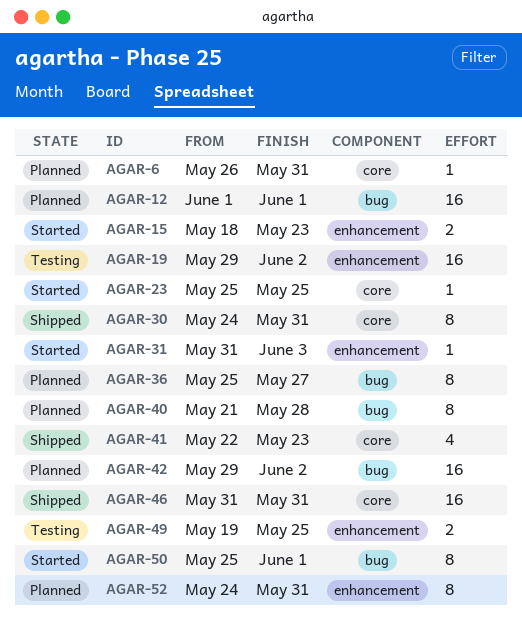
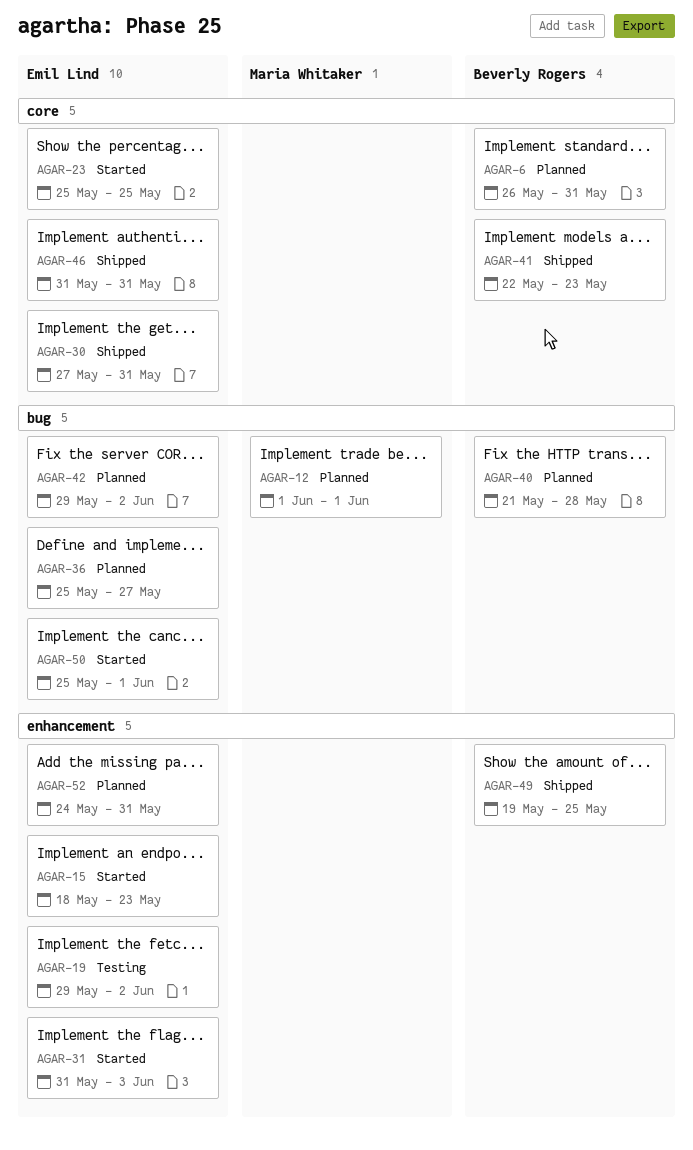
AGAR-30, start: May 24 -> May 27
AGAR-49, status: Testing -> Shipped

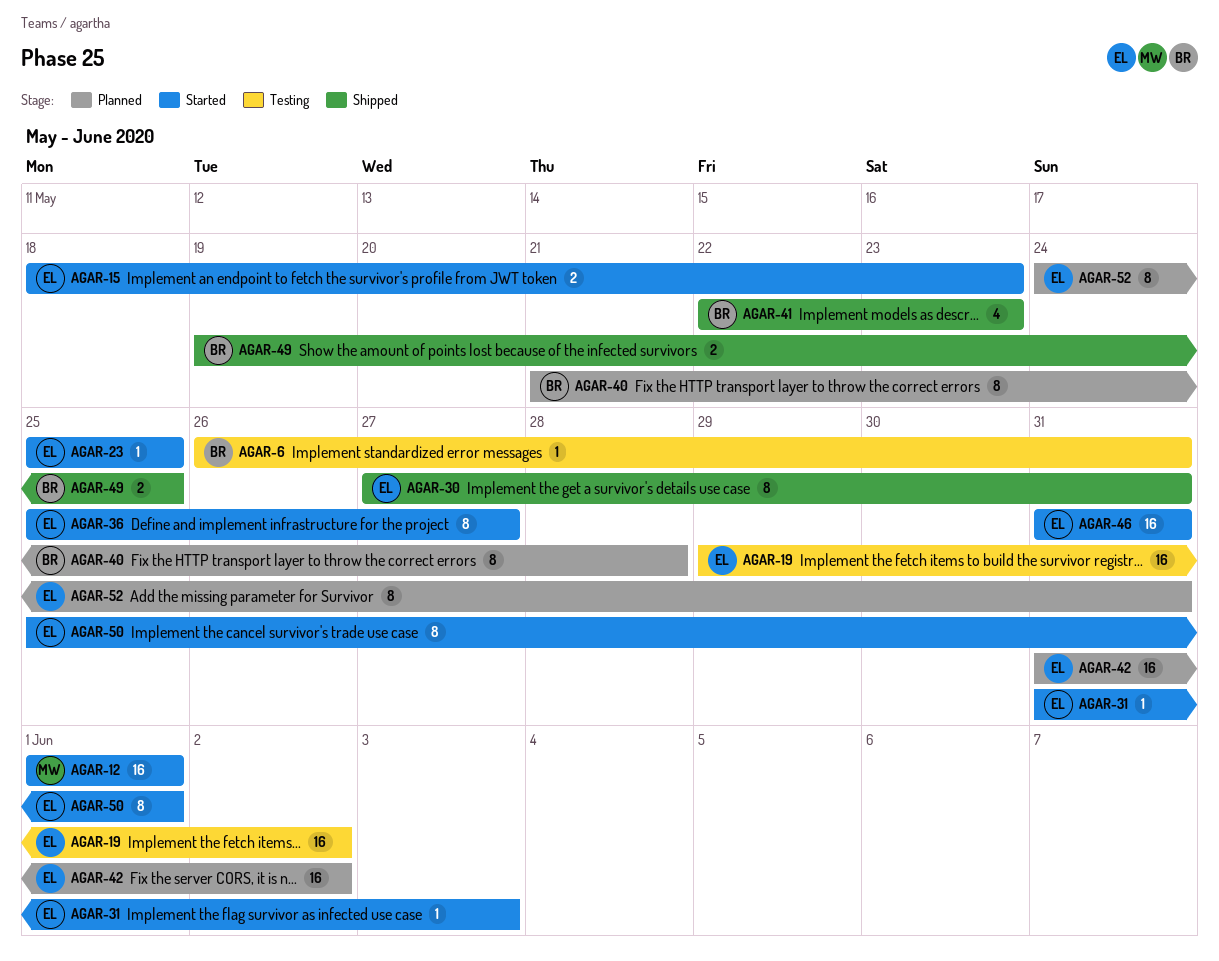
AGAR-6, status: Planned -> Testing
AGAR-12, status: Planned -> Started
AGAR-36, status: Planned -> Started
AGAR-42, start: May 29 -> May 31
AGAR-46, status: Shipped -> Started

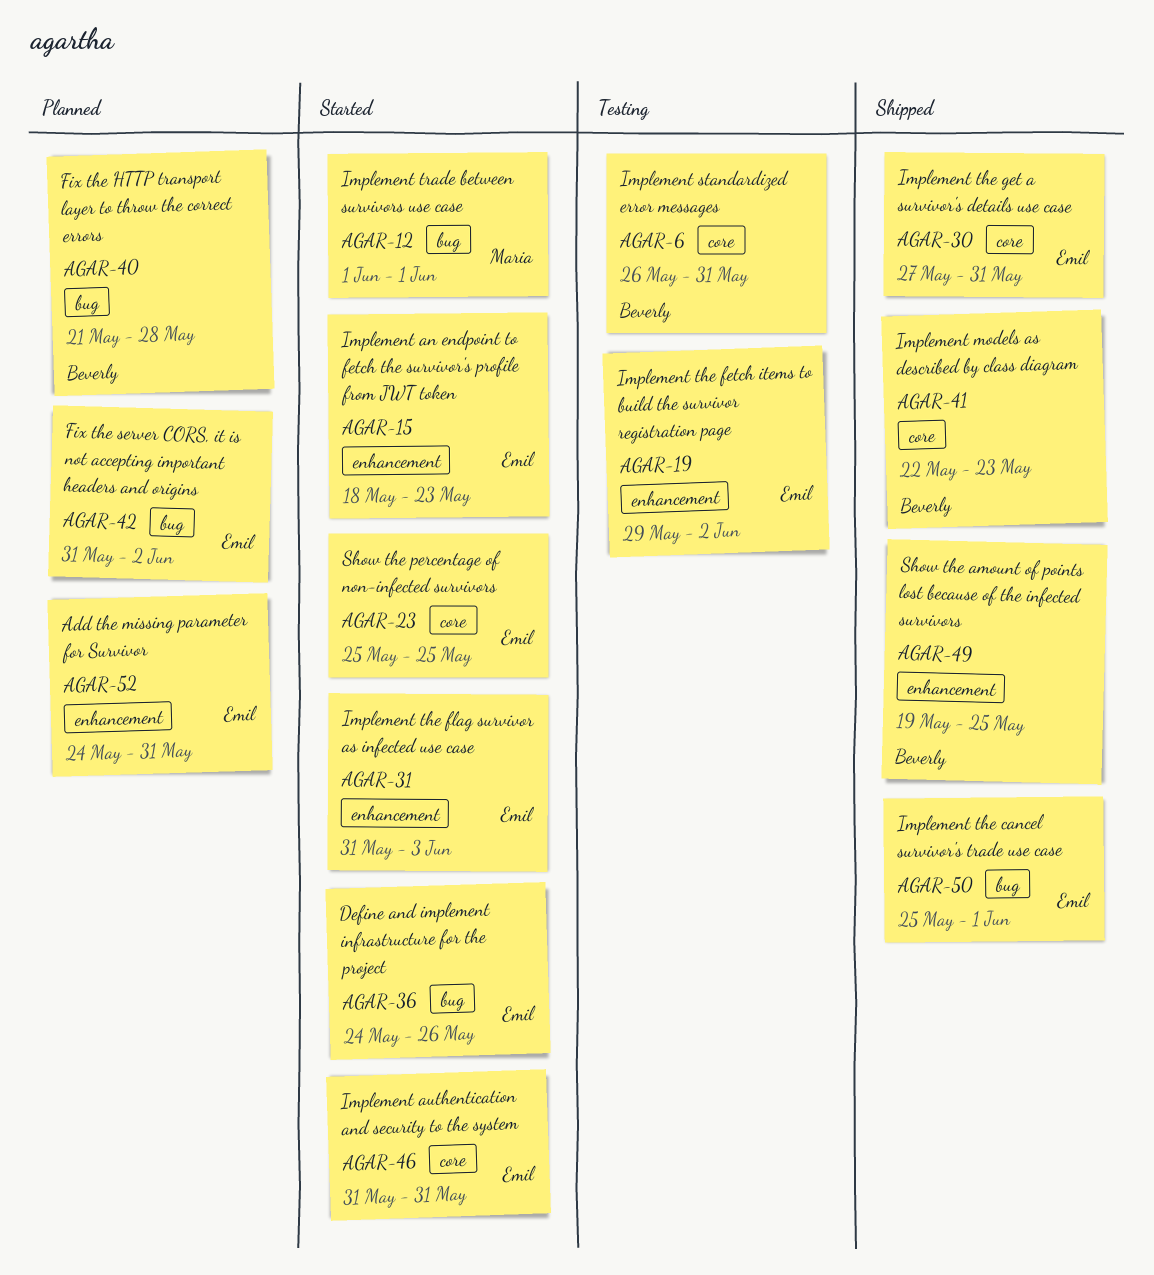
AGAR-36, start: May 25 -> May 24
AGAR-36, due: May 27 -> May 26
AGAR-50, status: Started -> Shipped

